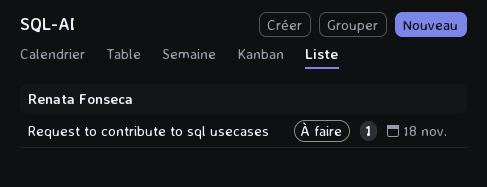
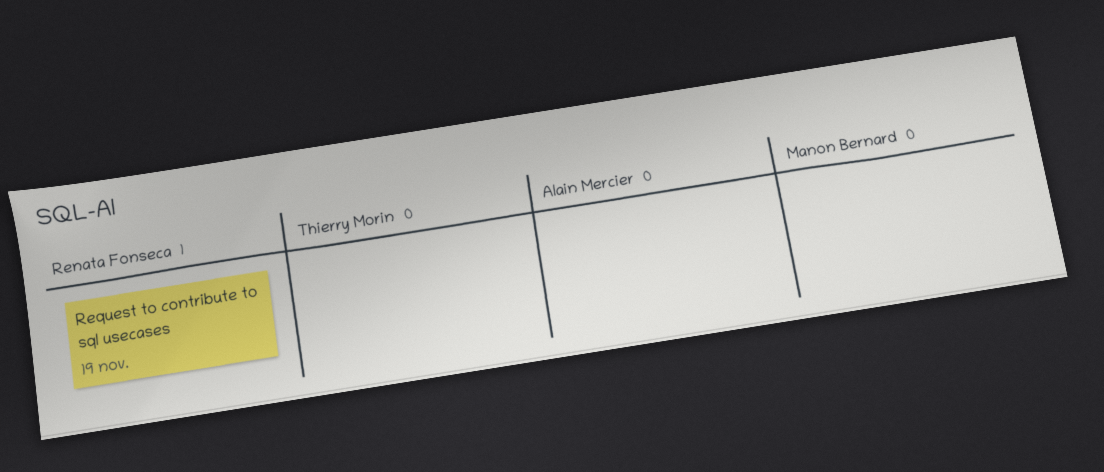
Request to contribute to sql usecases, due: Nov 18 -> Nov 19

